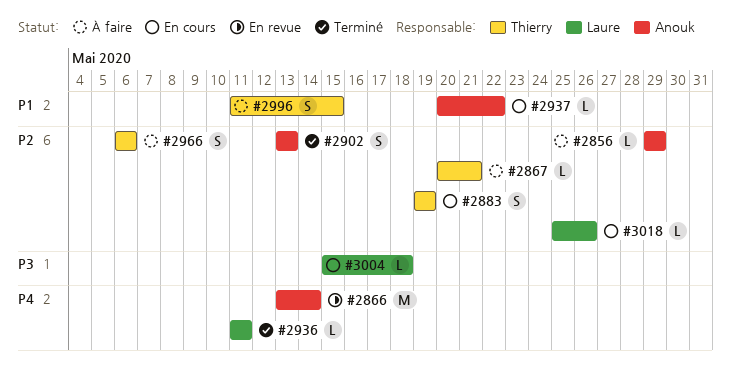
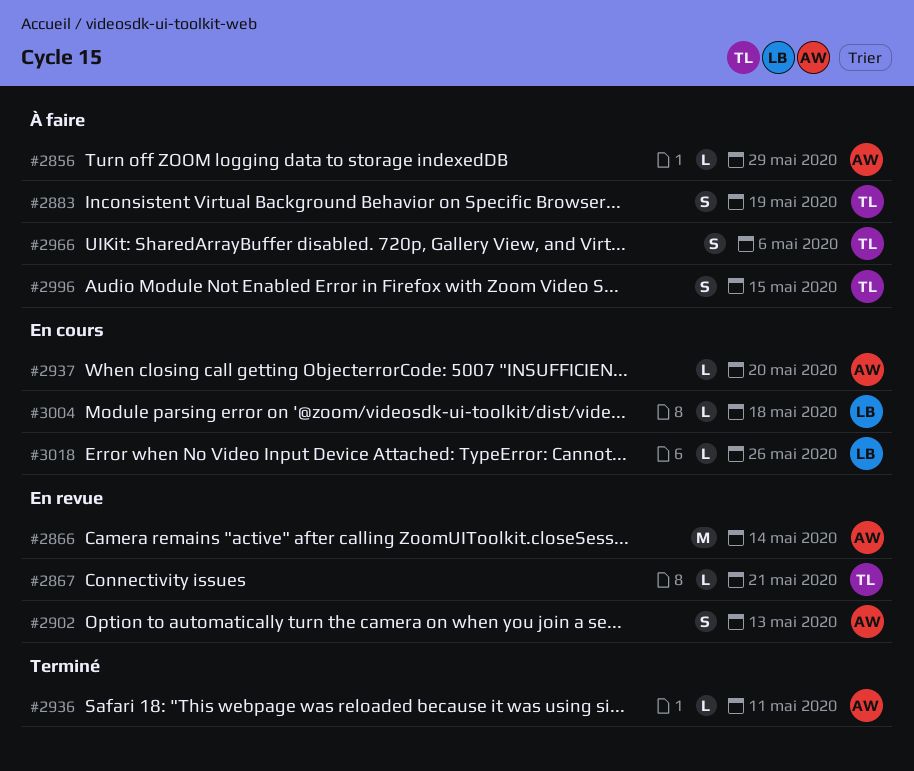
#2867, status: À faire -> En revue
#2883, status: En cours -> À faire
#2902, status: Terminé -> En revue
#2936, owner: Laure -> Anouk
#2937, due: May 22 -> May 20

